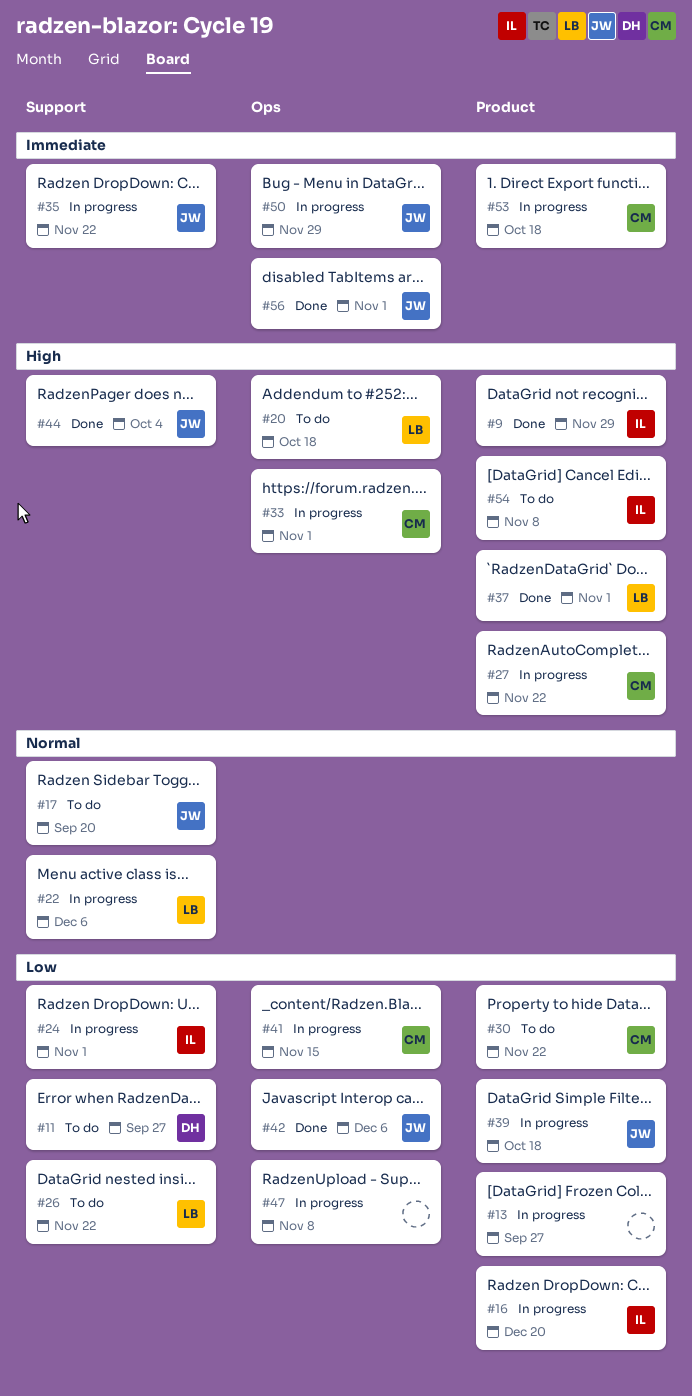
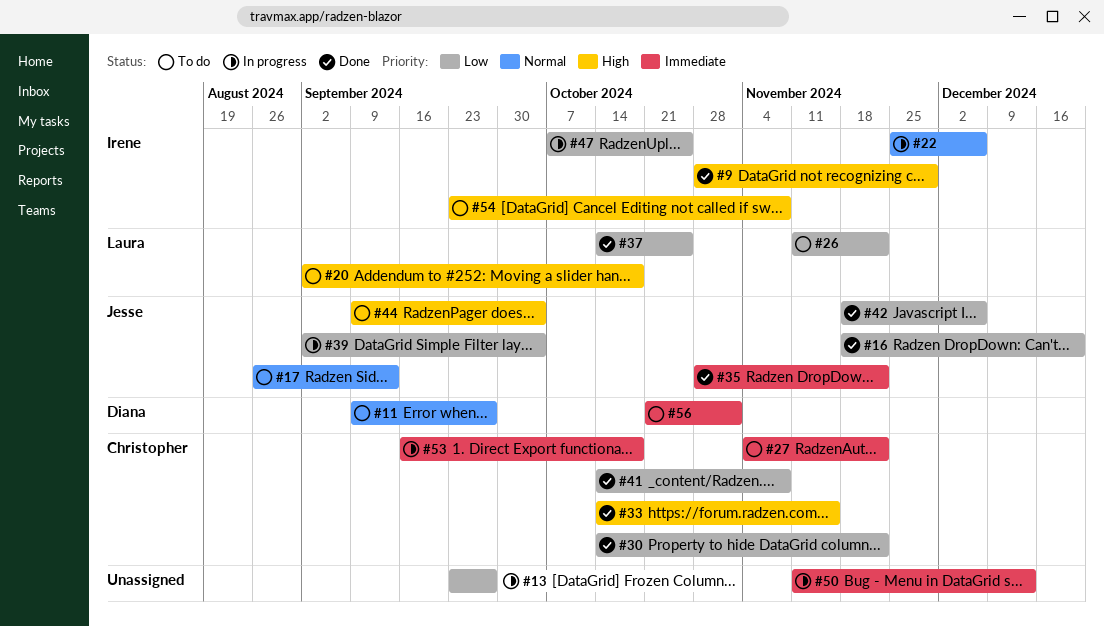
#11, priority: Low -> Normal
#16, status: In progress -> Done
#16, owner: Irene -> Jesse
#17, due: Sep 20 -> Sep 13
#22, owner: Laura -> Irene
#24: present -> none
#27, status: In progress -> To do
#27, priority: High -> Immediate
#30, status: To do -> Done
#33, status: In progress -> Done
#33, due: Nov 1 -> Nov 15
#35, status: In progress -> Done
#37, priority: High -> Low
#37, due: Nov 1 -> Oct 25
#39, due: Oct 18 -> Oct 4
#41, status: In progress -> Done
#41, due: Nov 15 -> Nov 8
#44, status: Done -> To do
#47, owner: none -> Irene
#47, due: Nov 8 -> Oct 25
#50, owner: Jesse -> none
#50, due: Nov 29 -> Dec 13
#56, status: Done -> To do
#56, owner: Jesse -> Diana

